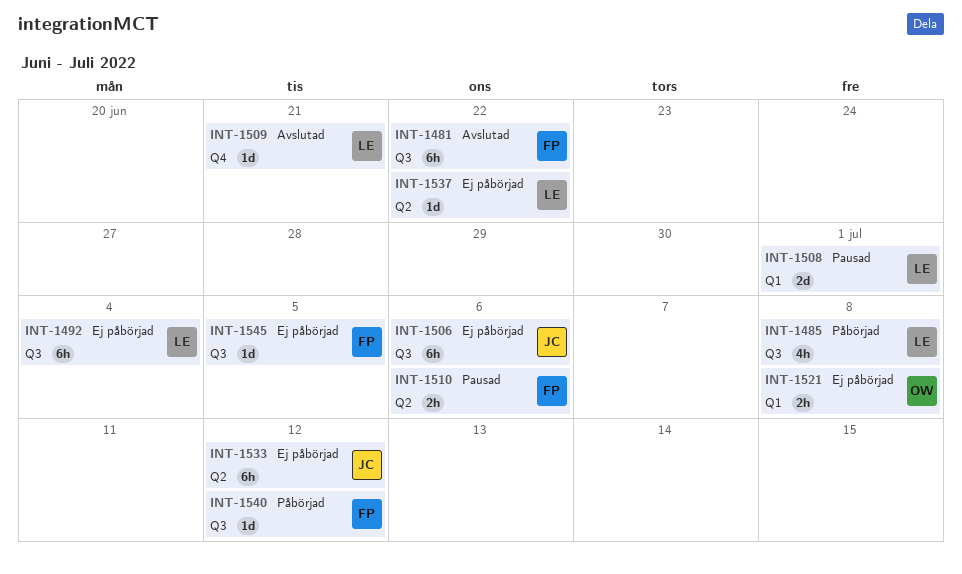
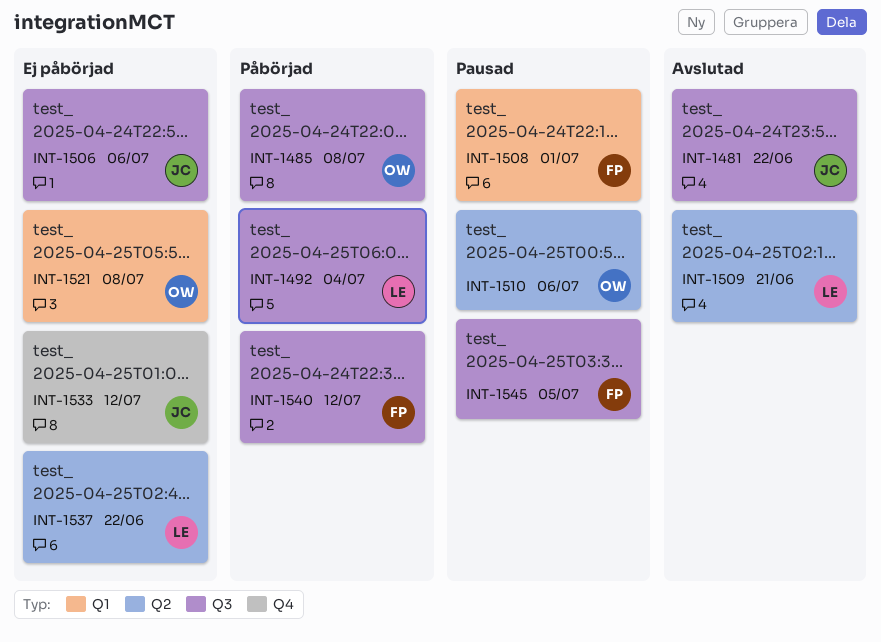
INT-1481, owner: FP -> JC
INT-1485, owner: LE -> OW
INT-1492, status: Ej påbörjad -> Påbörjad
INT-1508, owner: LE -> FP
INT-1509, label: Q4 -> Q2
INT-1510, owner: FP -> OW
INT-1533, label: Q2 -> Q4
INT-1545, status: Ej påbörjad -> Pausad

